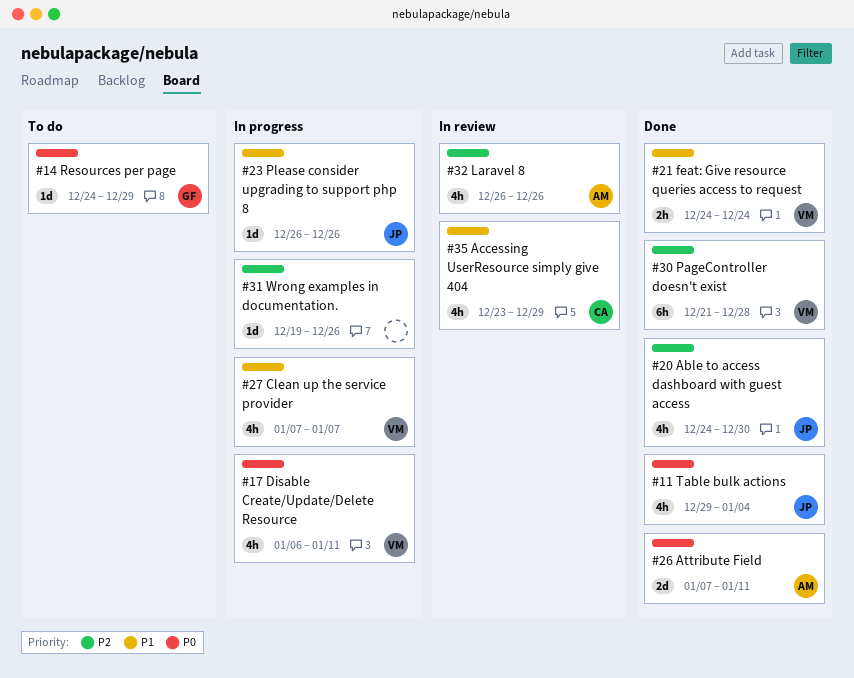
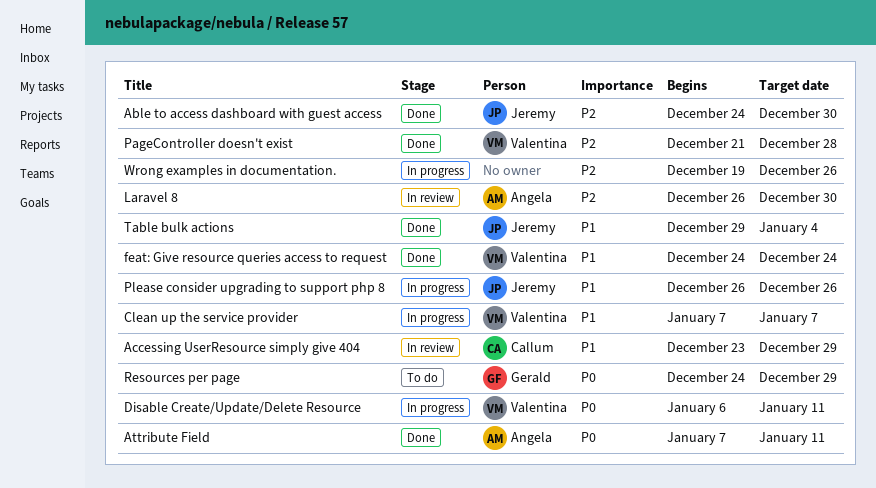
Laravel 8, due: Dec 26 -> Dec 30
Table bulk actions, priority: P0 -> P1

